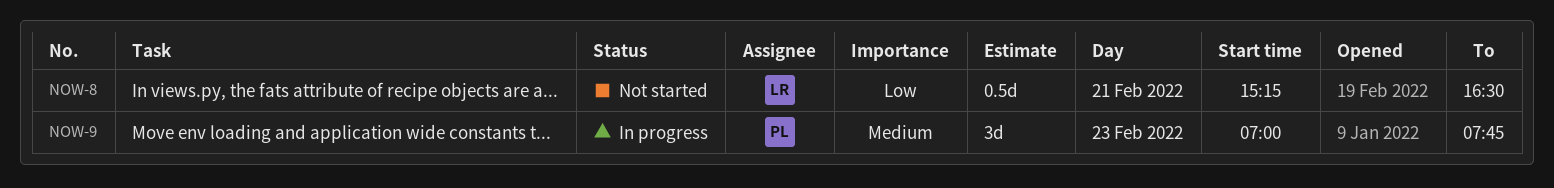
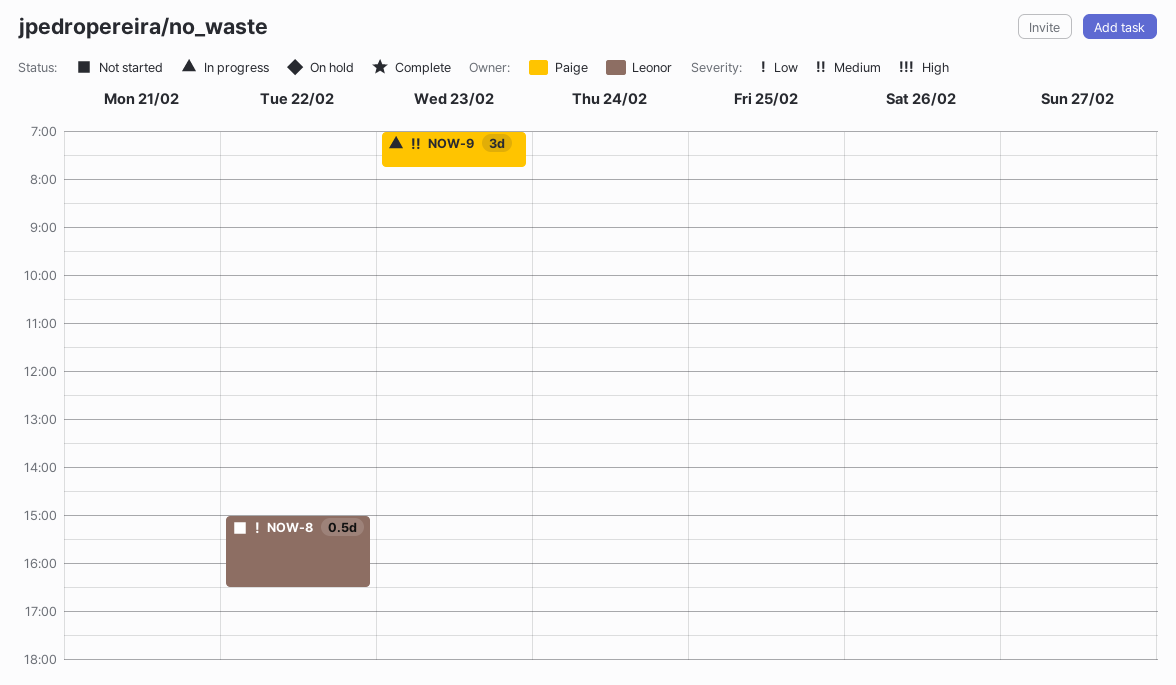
NOW-8, day: Feb 21 -> Feb 22
NOW-8, begins: 15:15 -> 15:00

